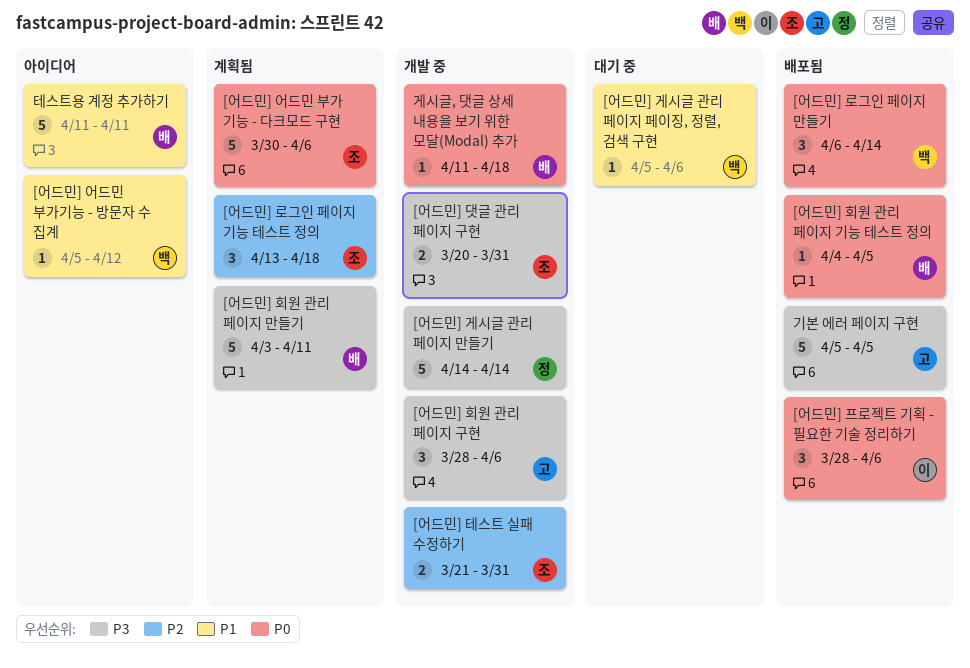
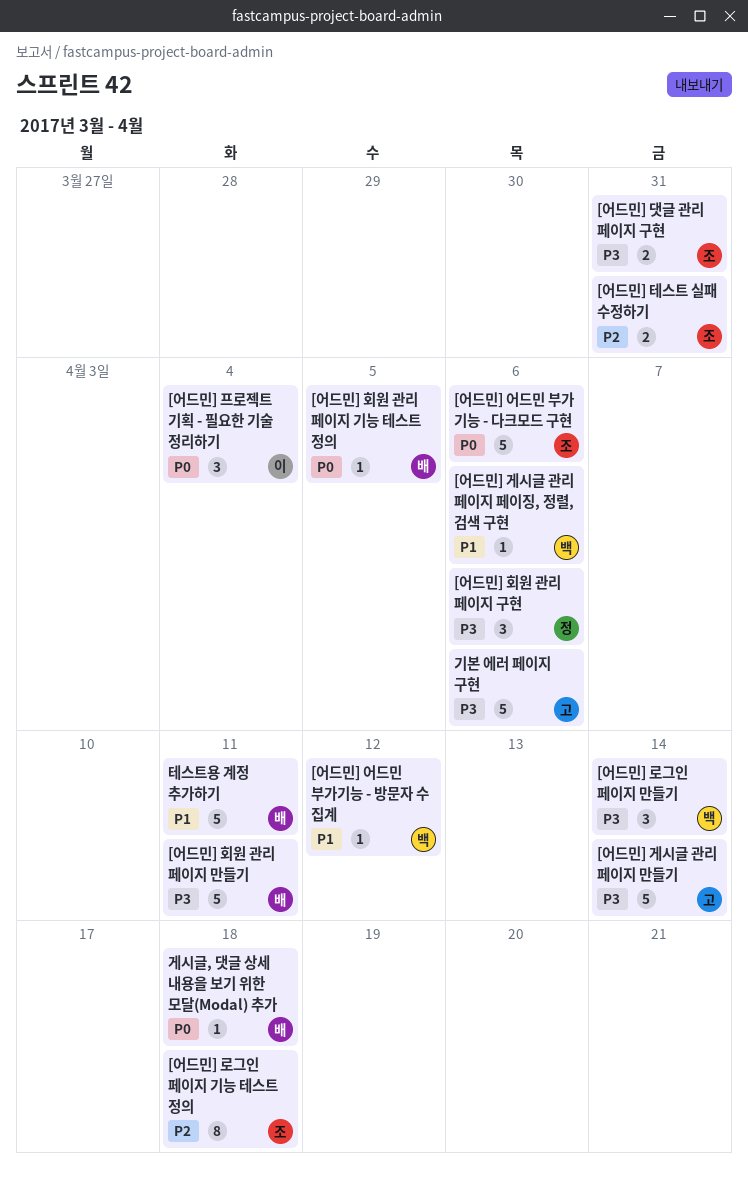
[어드민] 게시글 관리 페이지 만들기, owner: 정 -> 고
[어드민] 로그인 페이지 기능 테스트 정의, estimate: 3 -> 8
[어드민] 로그인 페이지 만들기, priority: P0 -> P3
[어드민] 프로젝트 기획 - 필요한 기술 정리하기, due: Apr 6 -> Apr 4
[어드민] 회원 관리 페이지 구현, owner: 고 -> 정
기본 에러 페이지 구현, due: Apr 5 -> Apr 6

